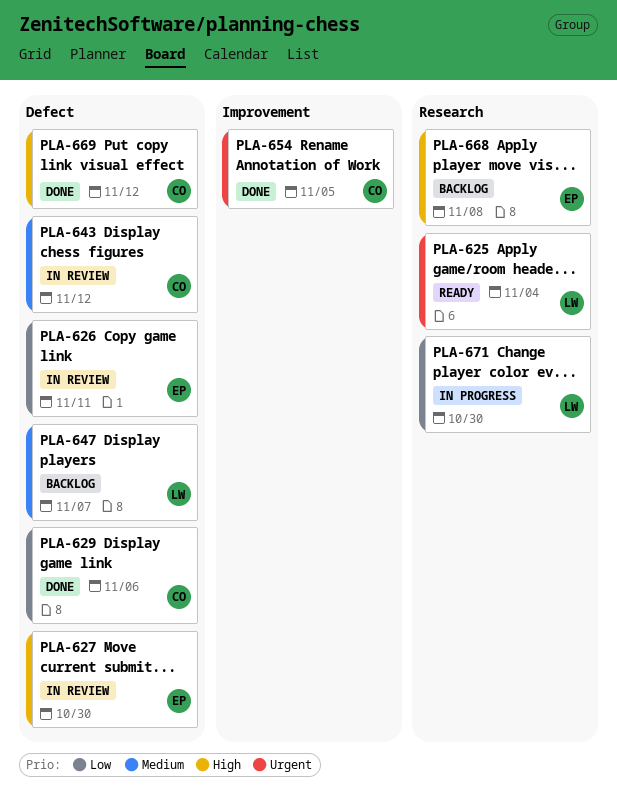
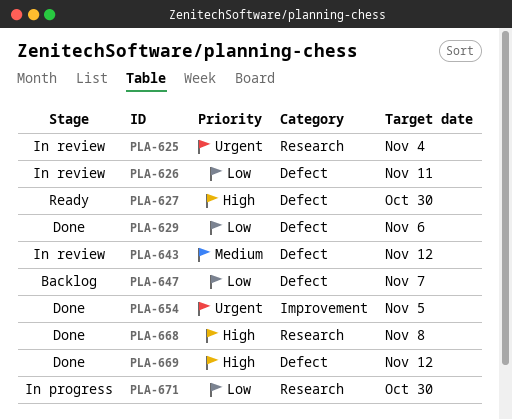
PLA-625, status: Ready -> In review
PLA-627, status: In review -> Ready
PLA-647, priority: Medium -> Low
PLA-668, status: Backlog -> Done

